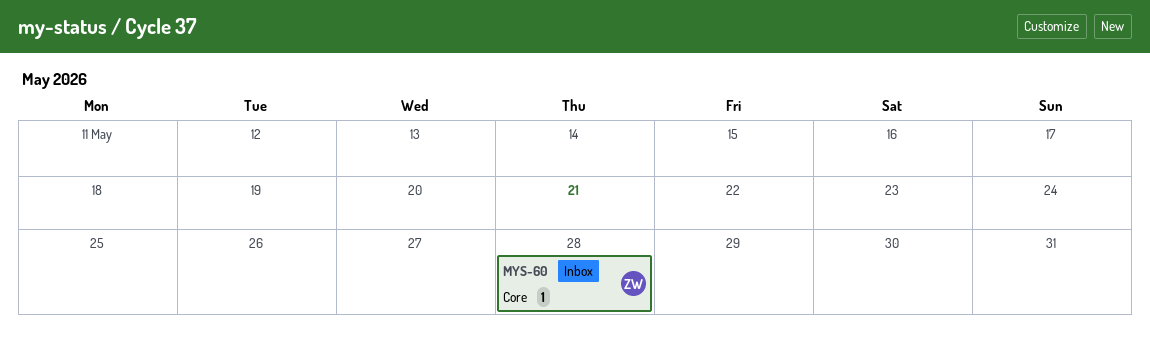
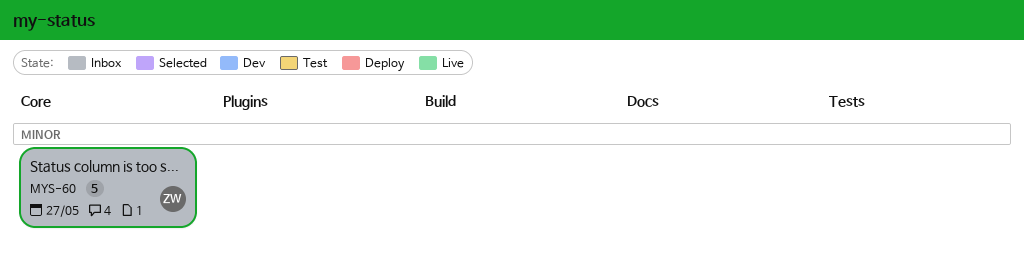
MYS-60, estimate: 1 -> 5
MYS-60, due: May 28 -> May 27

